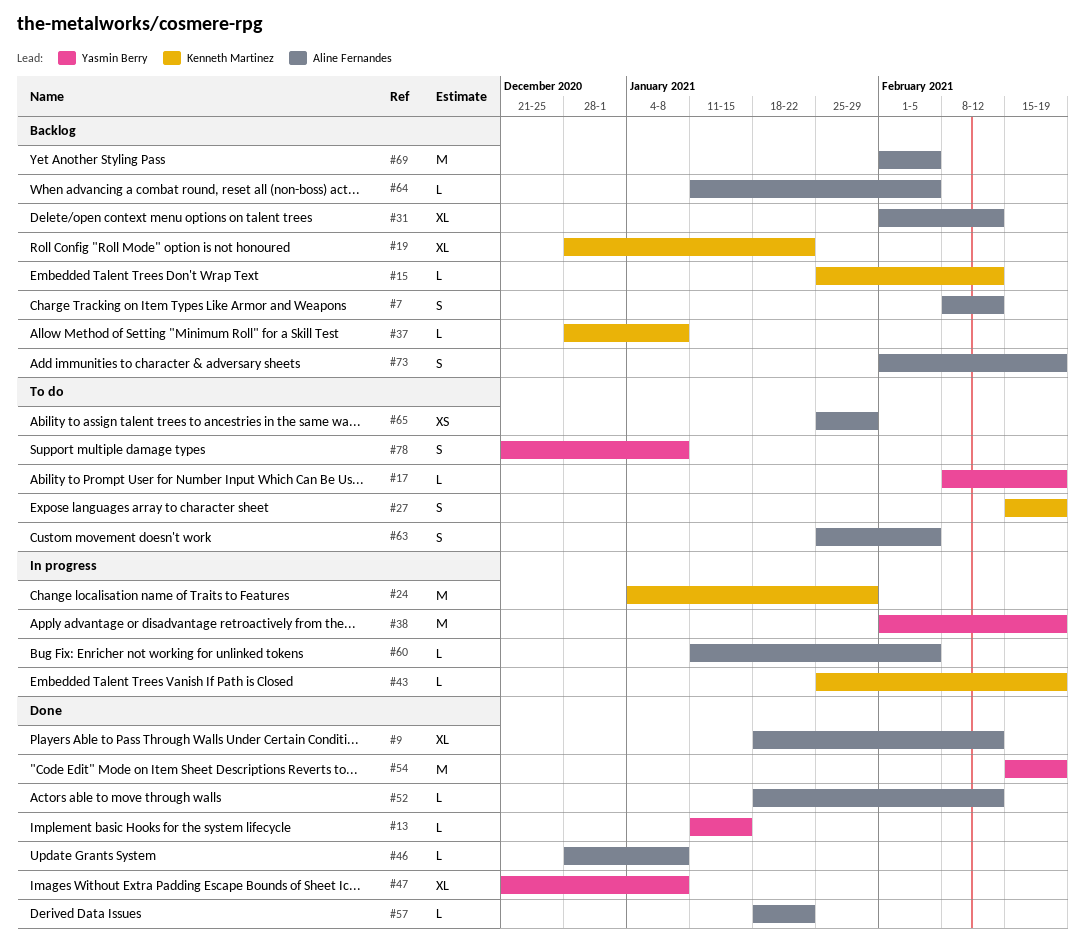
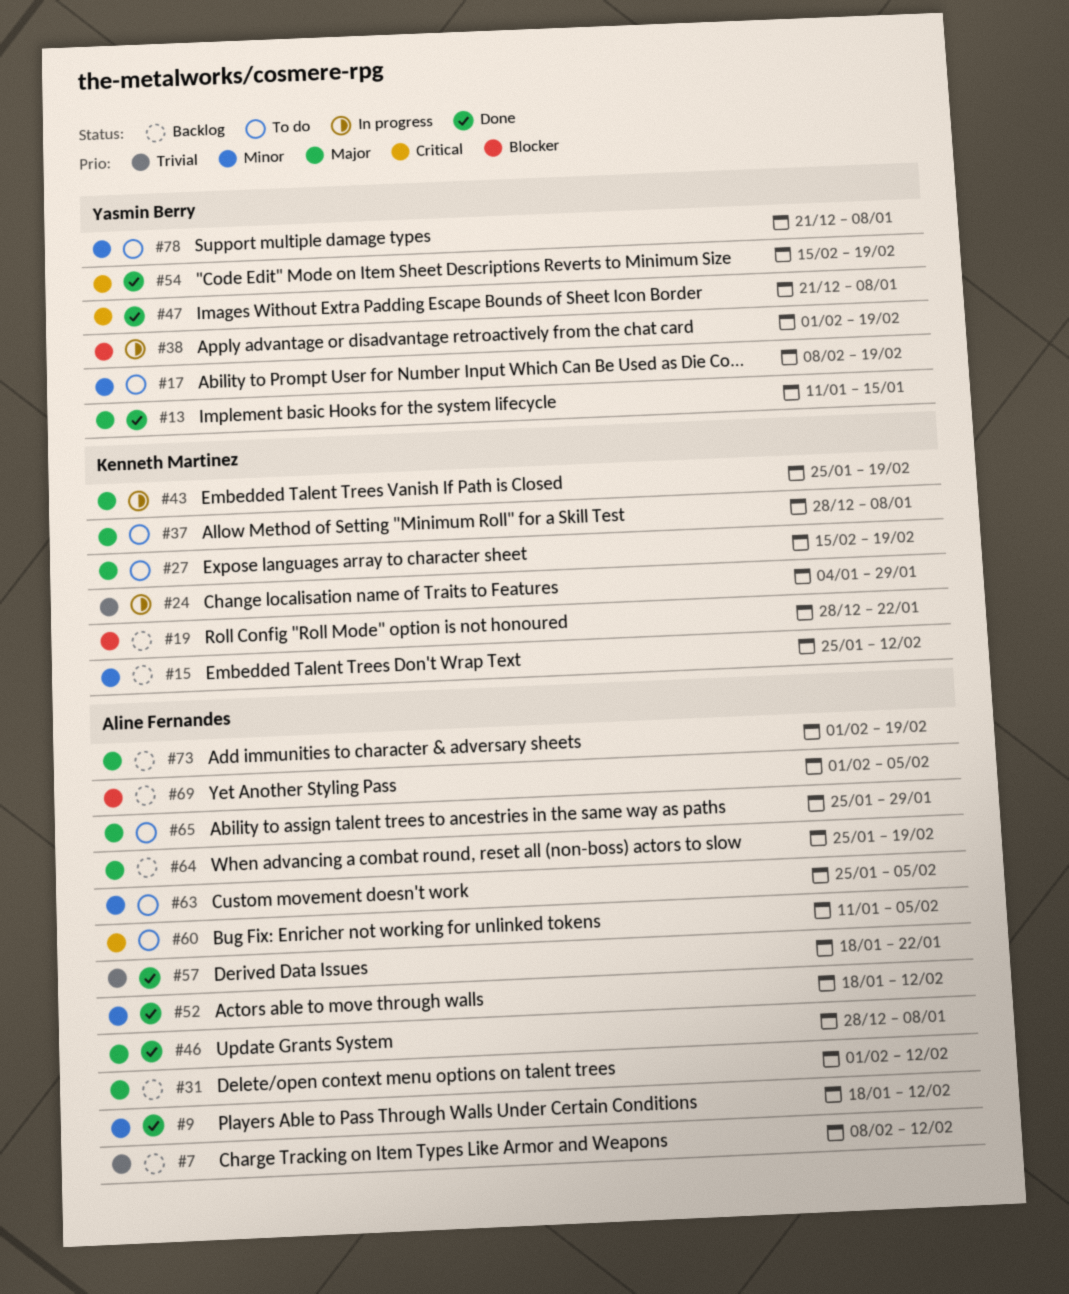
#37, status: Backlog -> To do
#60, status: In progress -> To do
#64, start: Jan 11 -> Jan 25
#64, due: Feb 5 -> Feb 19

